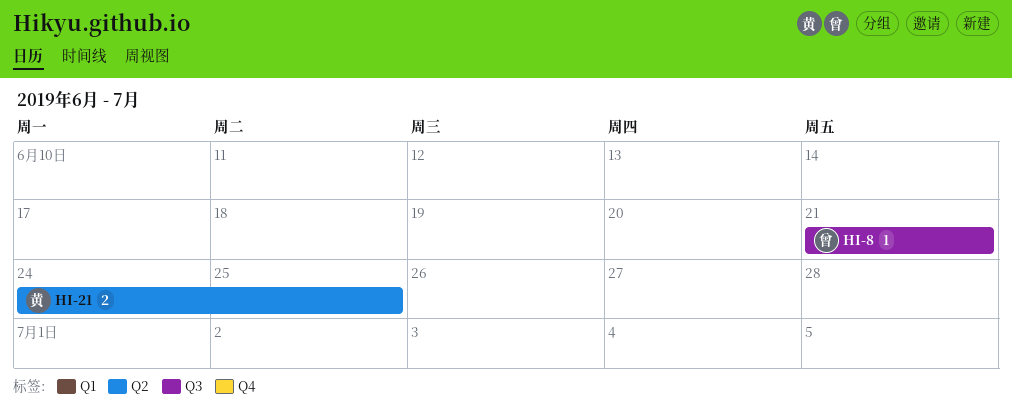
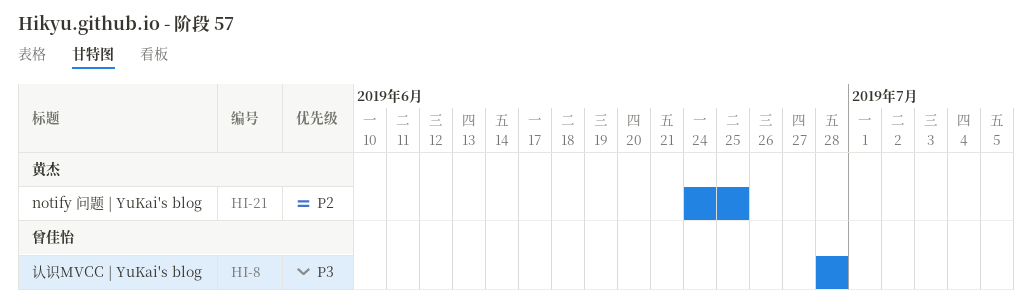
HI-8, start: Jun 21 -> Jun 28
HI-8, due: Jun 21 -> Jun 28

